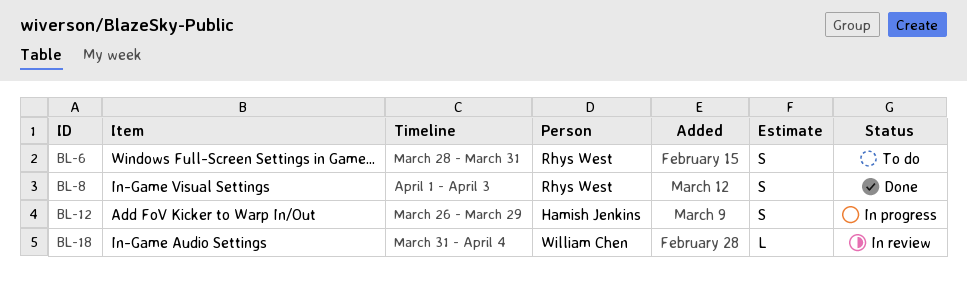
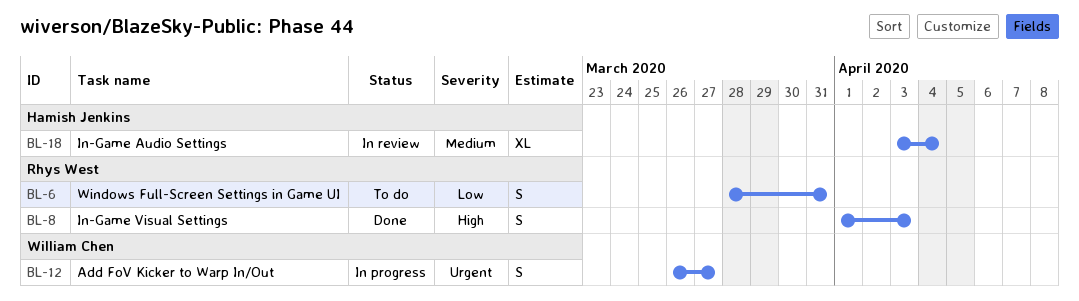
BL-12, owner: Hamish Jenkins -> William Chen
BL-12, due: Mar 29 -> Mar 27
BL-18, owner: William Chen -> Hamish Jenkins
BL-18, estimate: L -> XL
BL-18, start: Mar 31 -> Apr 3

